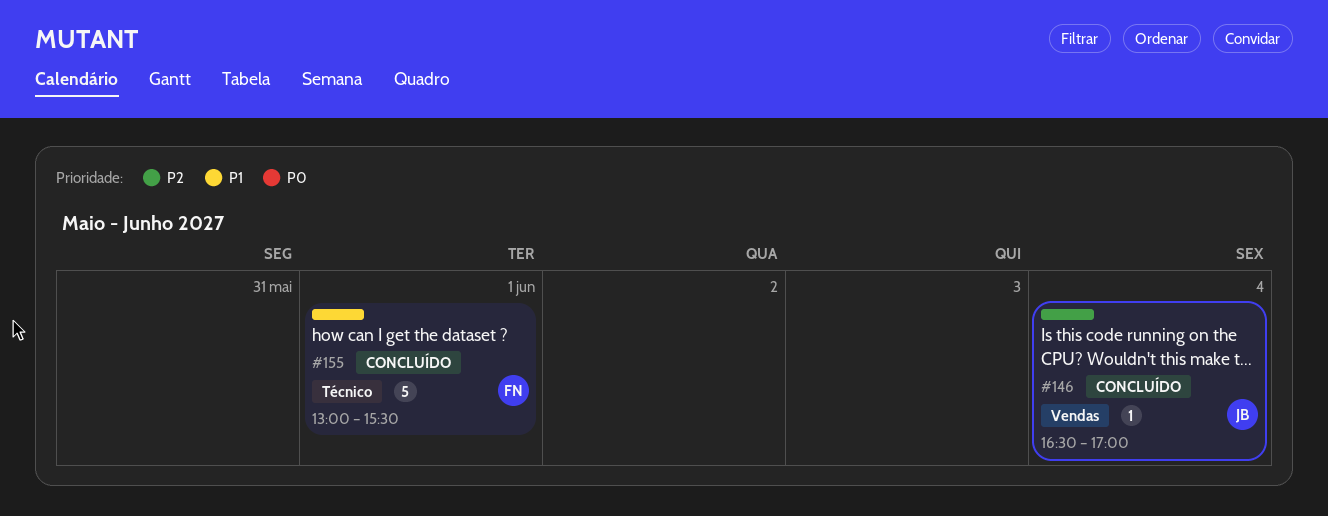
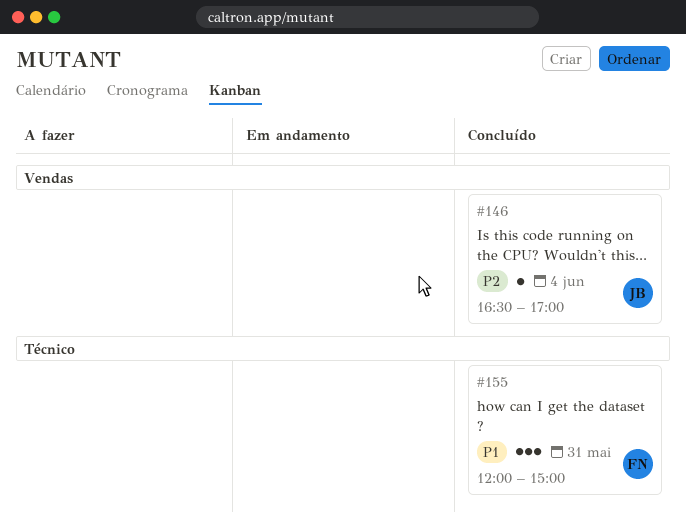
#155, estimate: 5 -> 3
#155, day: Jun 1 -> May 31
#155, begins: 13:00 -> 12:00
#155, ends: 15:30 -> 15:00

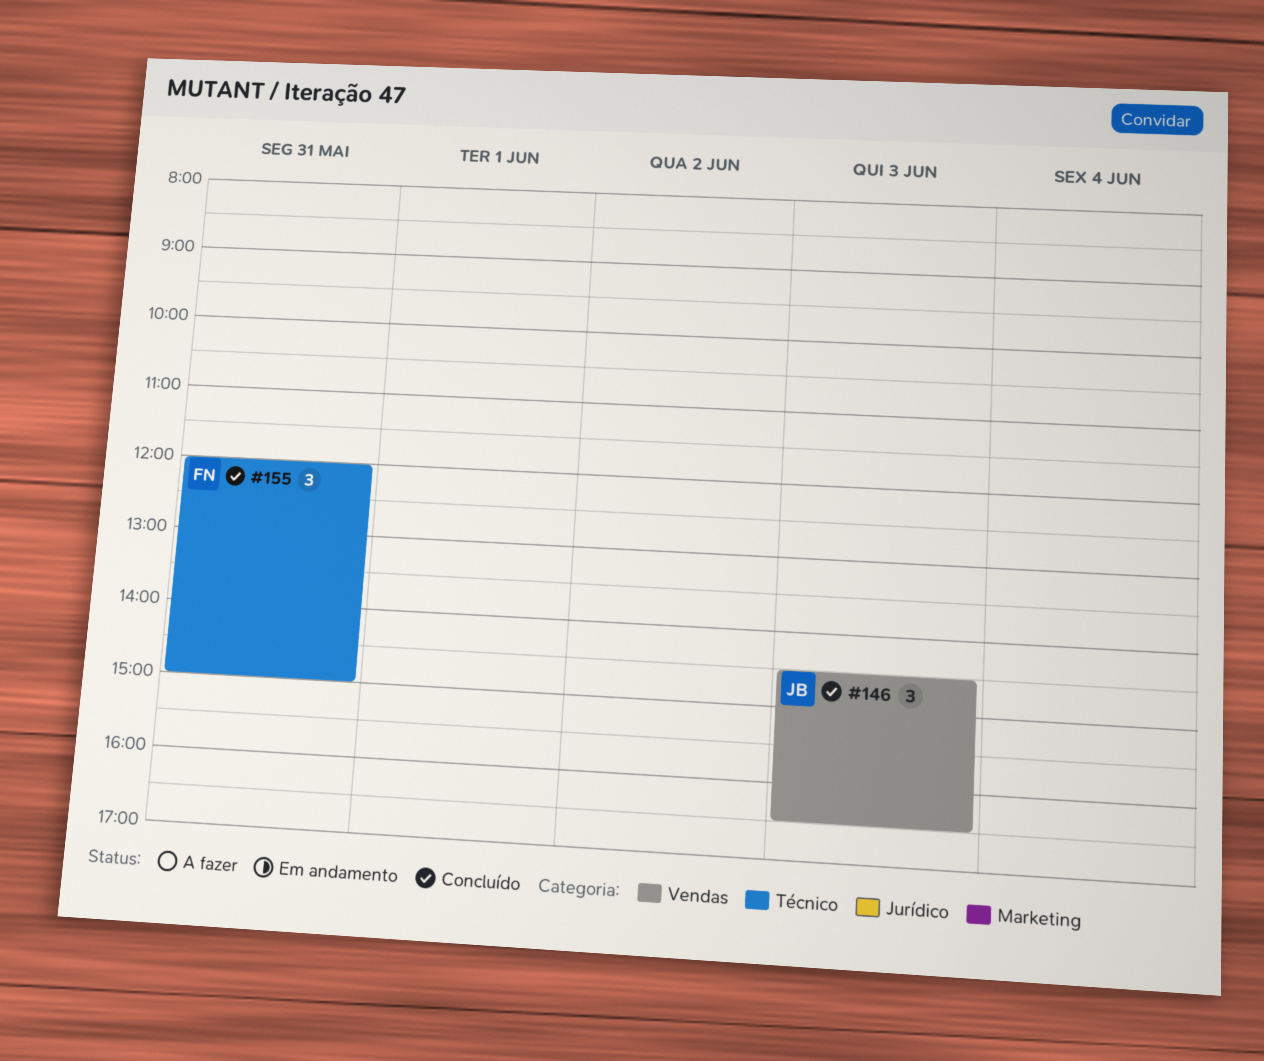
#146, estimate: 1 -> 3
#146, day: Jun 4 -> Jun 3
#146, begins: 16:30 -> 14:30
#146, ends: 17:00 -> 16:30

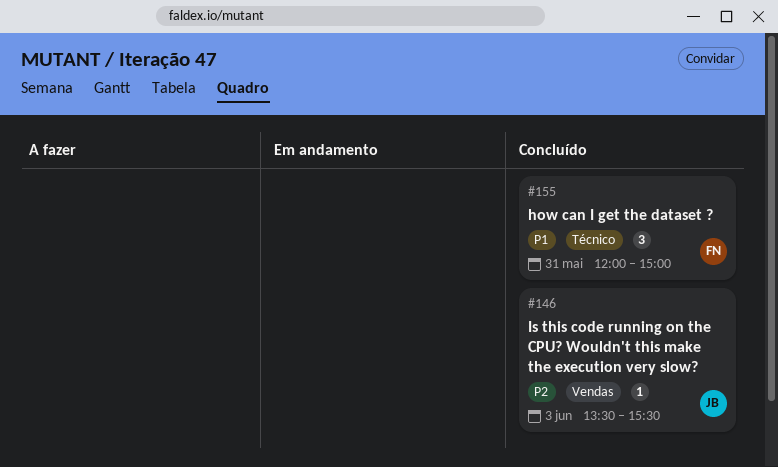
#146, estimate: 3 -> 1
#146, begins: 14:30 -> 13:30
#146, ends: 16:30 -> 15:30

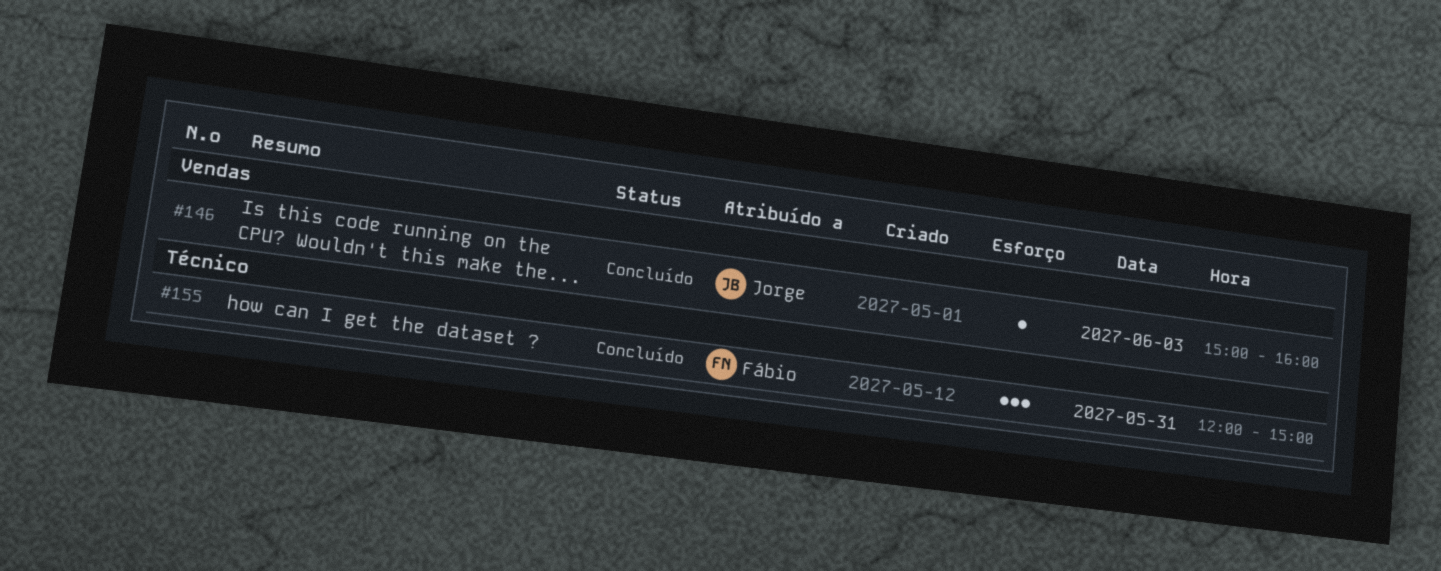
#146, begins: 13:30 -> 15:00
#146, ends: 15:30 -> 16:00

